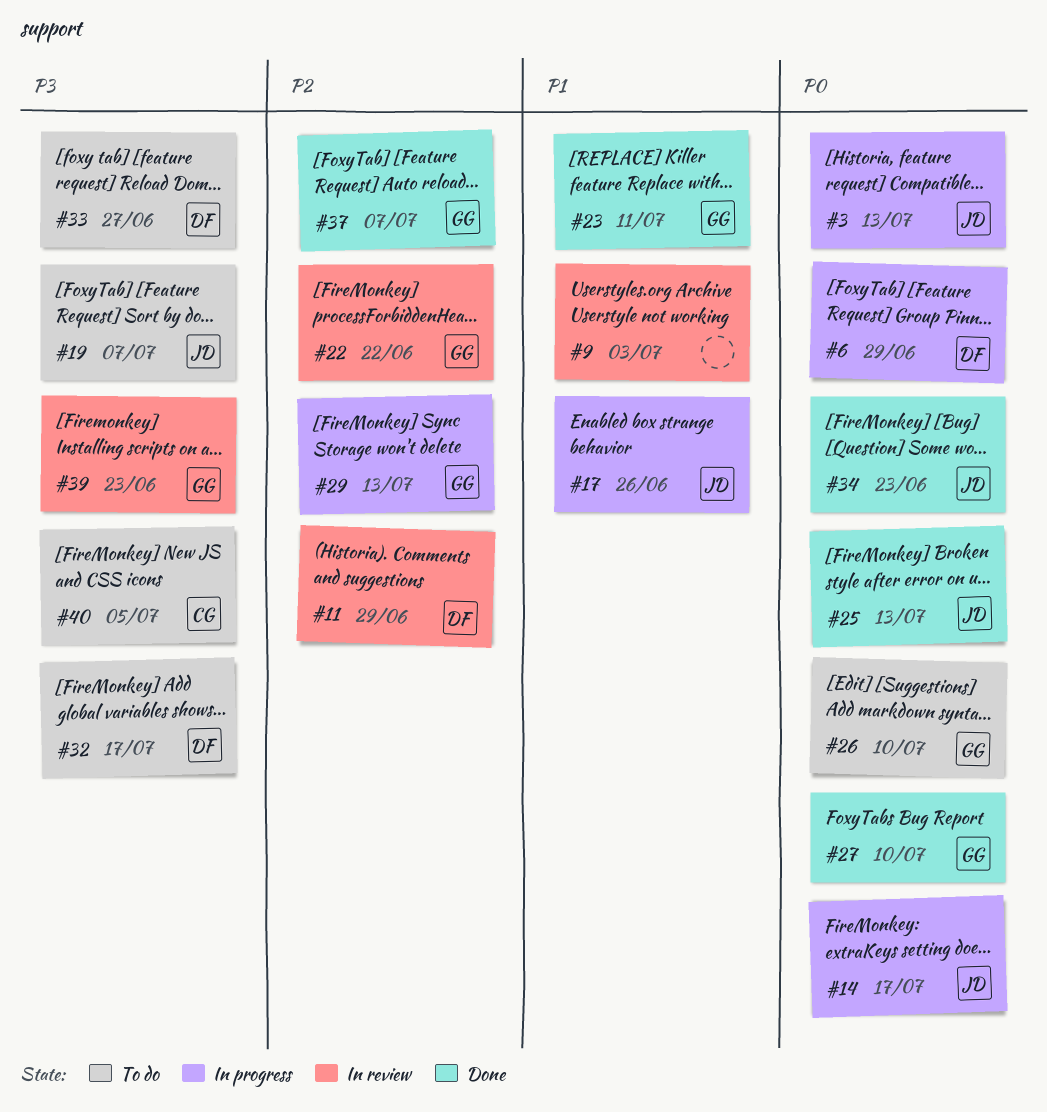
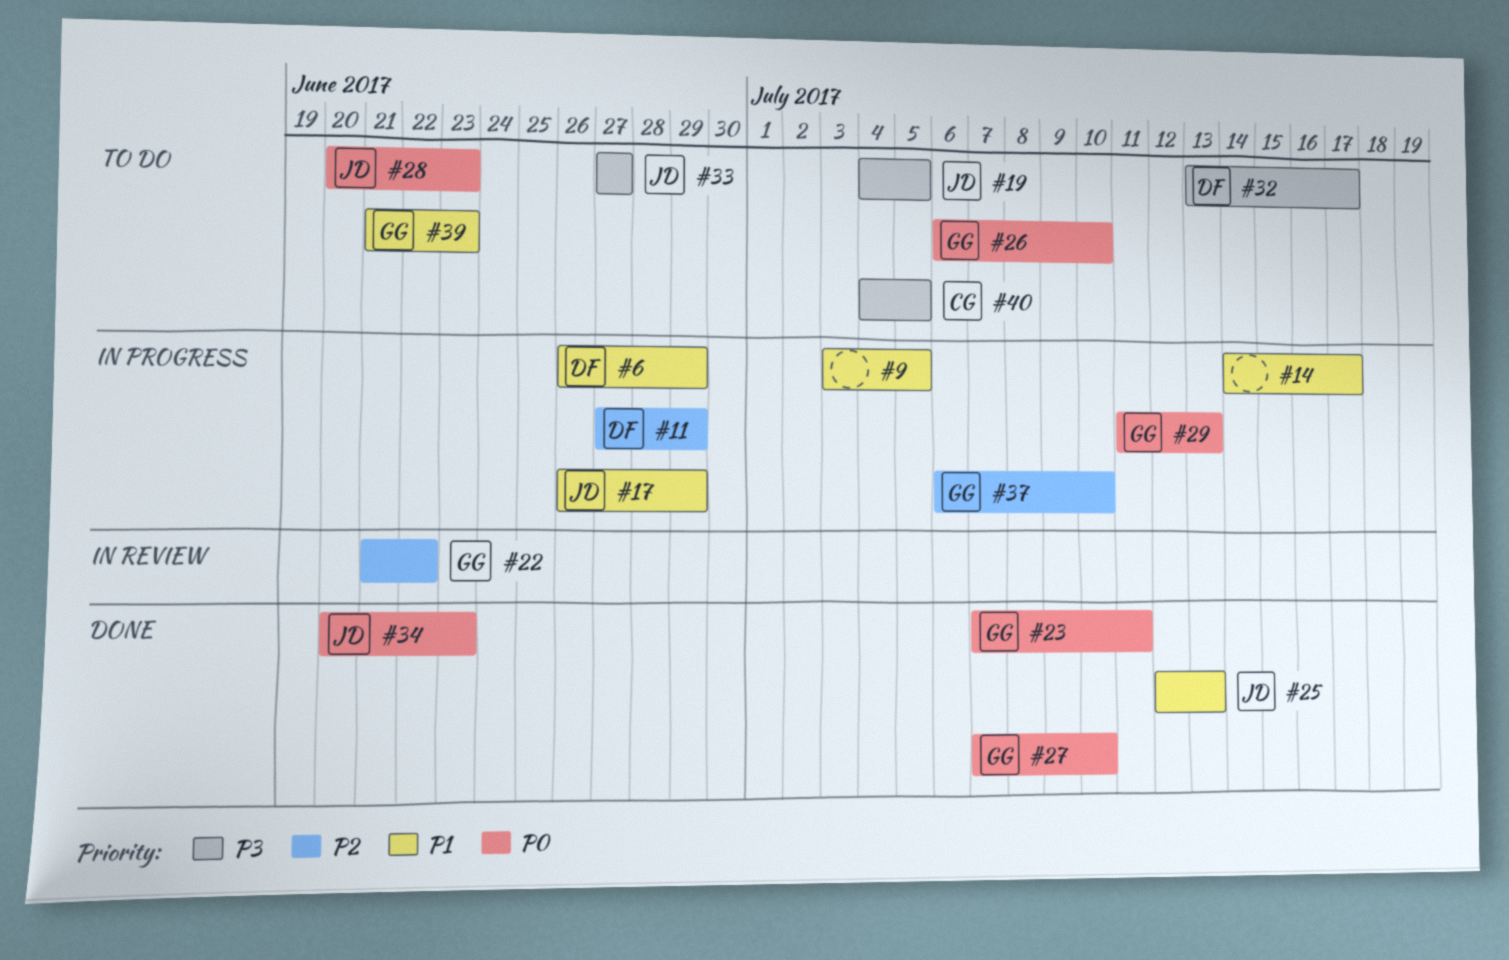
#3: present -> none
#6, priority: P0 -> P1
#9, status: In review -> In progress
#9, due: Jul 3 -> Jul 5
#11, status: In review -> In progress
#14, owner: JD -> none
#14, priority: P0 -> P1
#17, due: Jun 26 -> Jun 29
#19, due: Jul 7 -> Jul 5
#23, priority: P1 -> P0
#25, priority: P0 -> P1
#28: none -> present
#29, priority: P2 -> P0
#33, owner: DF -> JD
#37, status: Done -> In progress
#37, due: Jul 7 -> Jul 10
#39, status: In review -> To do
#39, priority: P3 -> P1

